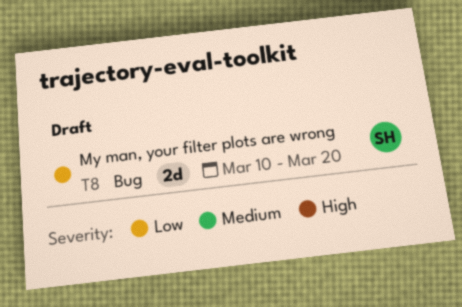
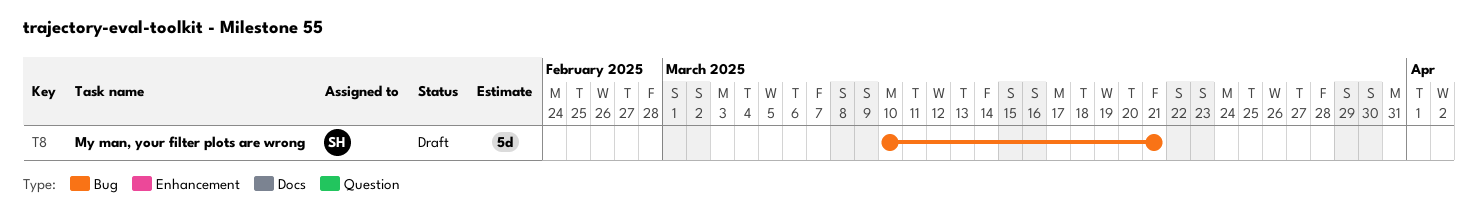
T8, estimate: 2d -> 5d
T8, due: Mar 20 -> Mar 21

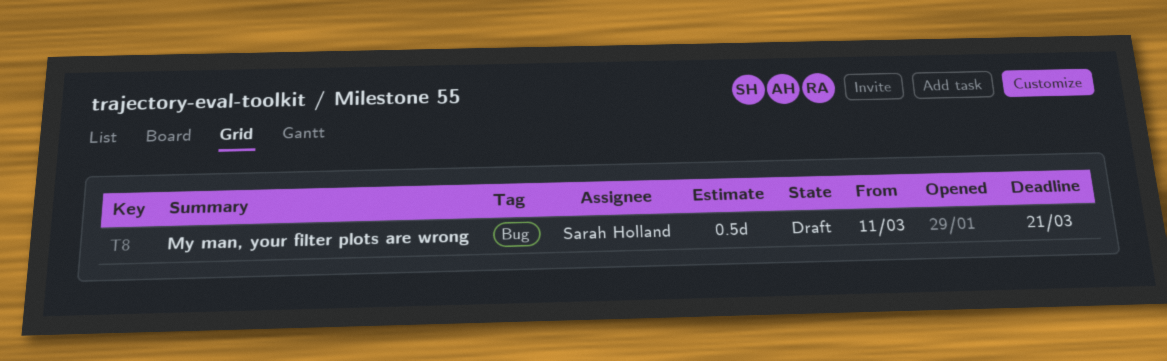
T8, estimate: 5d -> 0.5d
T8, start: Mar 10 -> Mar 11

